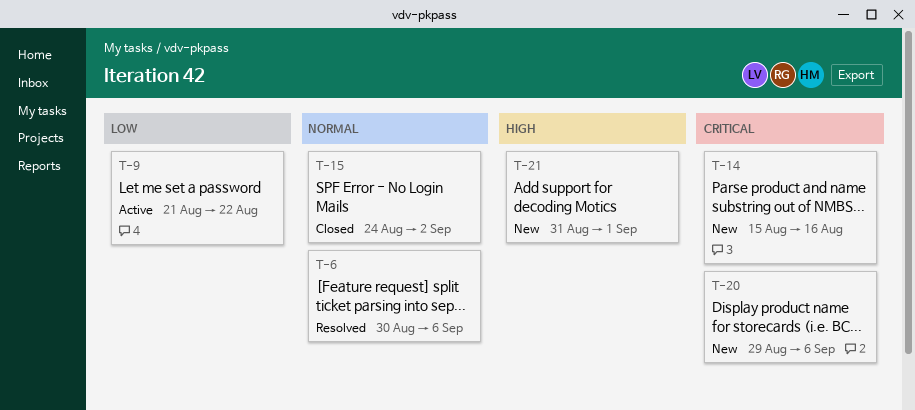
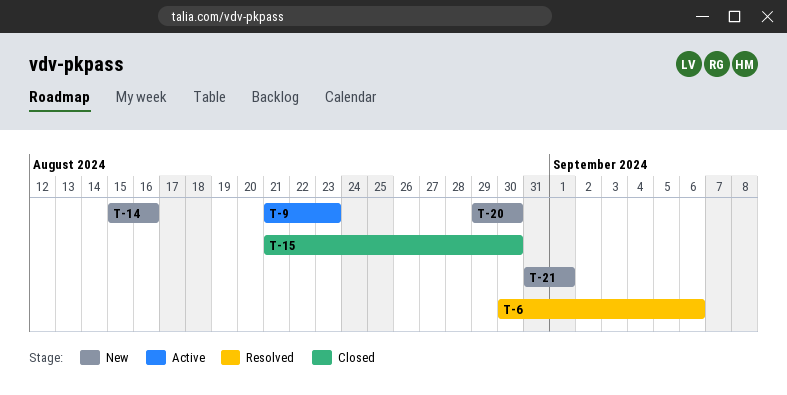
T-9, due: Aug 22 -> Aug 23
T-15, start: Aug 24 -> Aug 21
T-15, due: Sep 2 -> Aug 30
T-20, due: Sep 6 -> Aug 30

